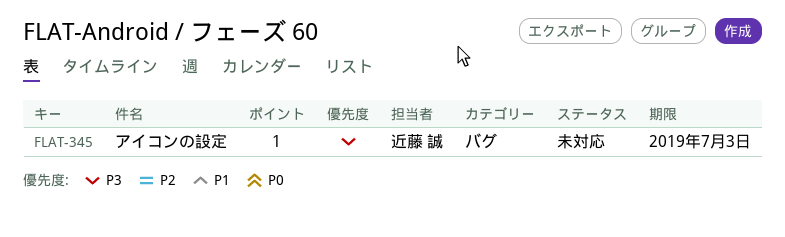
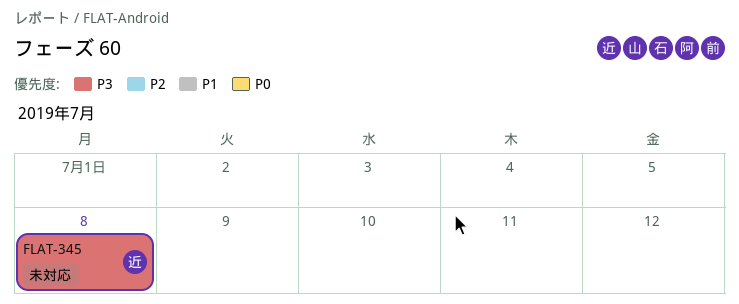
FLAT-345, due: Jul 3 -> Jul 8

